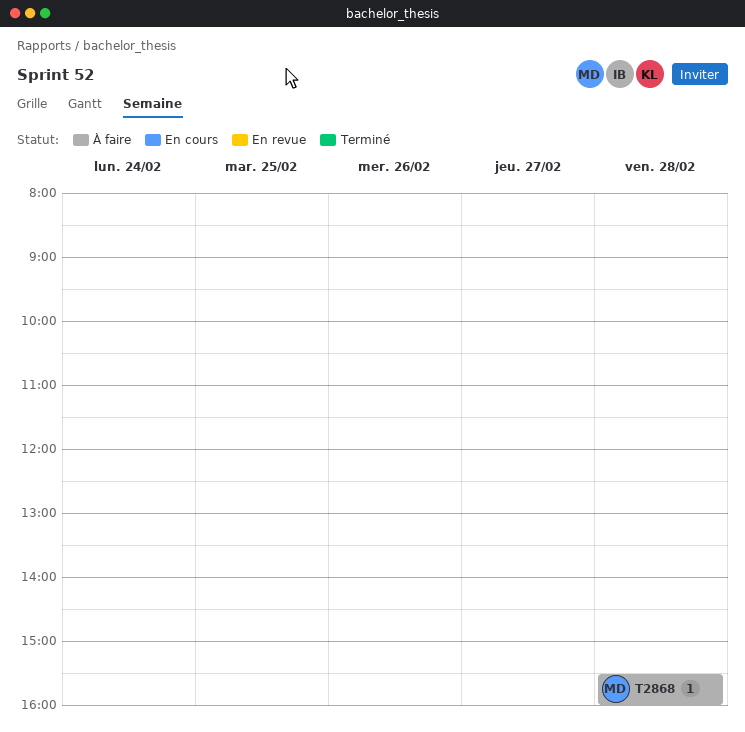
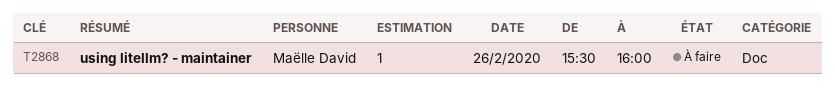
T2868, day: Feb 28 -> Feb 26

